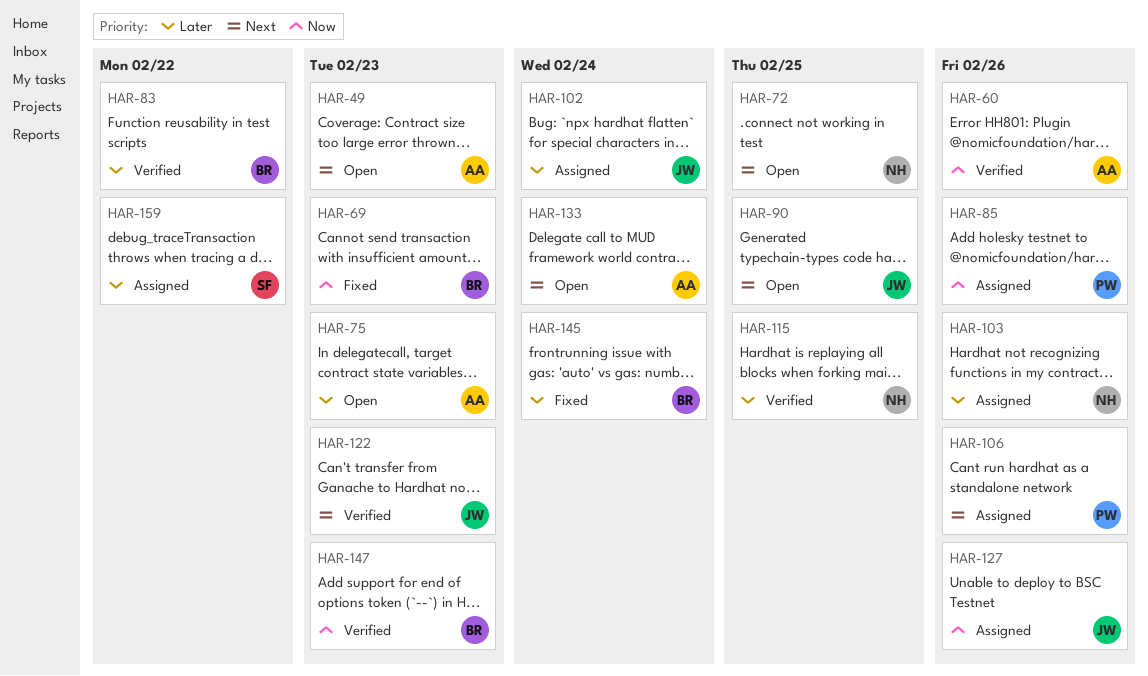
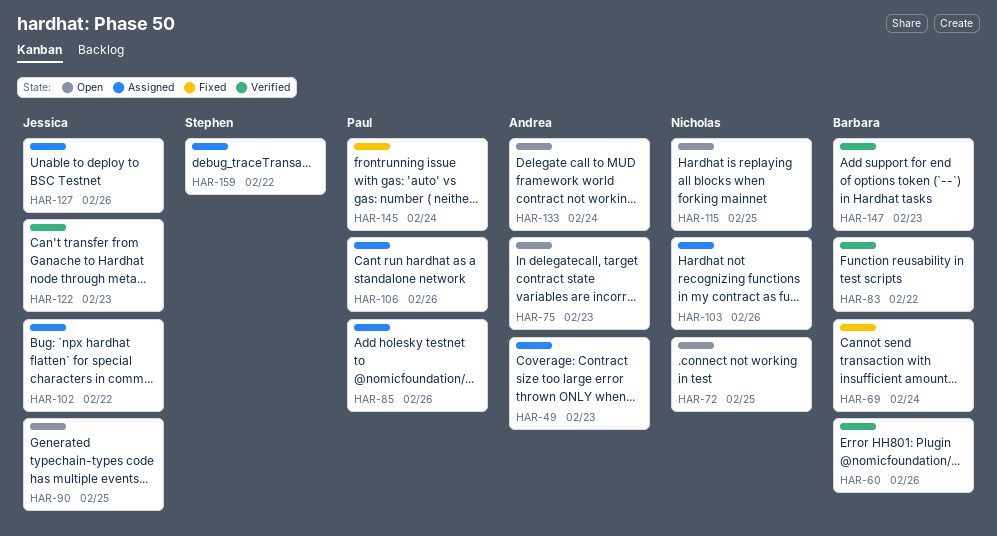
HAR-49, status: Open -> Assigned
HAR-60, owner: Andrea -> Barbara
HAR-69, due: Feb 23 -> Feb 24
HAR-102, due: Feb 24 -> Feb 22
HAR-115, status: Verified -> Open
HAR-145, owner: Barbara -> Paul

